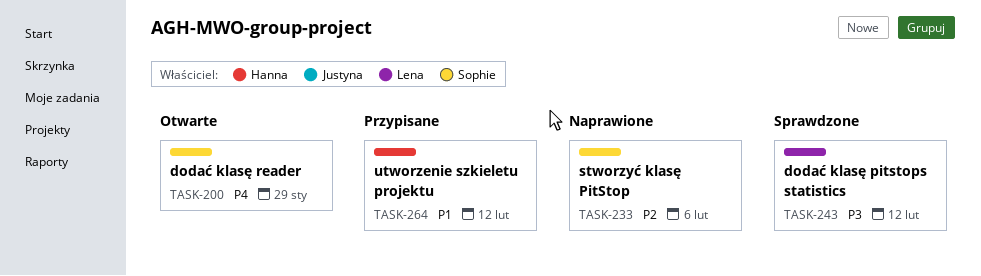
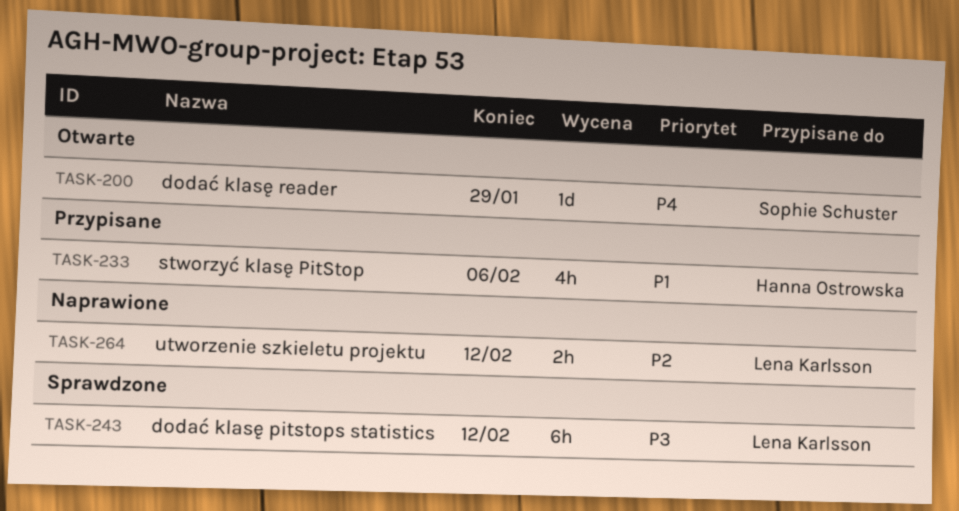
TASK-233, status: Naprawione -> Przypisane
TASK-233, owner: Sophie Schuster -> Hanna Ostrowska
TASK-233, priority: P2 -> P1
TASK-264, status: Przypisane -> Naprawione
TASK-264, owner: Hanna Ostrowska -> Lena Karlsson
TASK-264, priority: P1 -> P2

